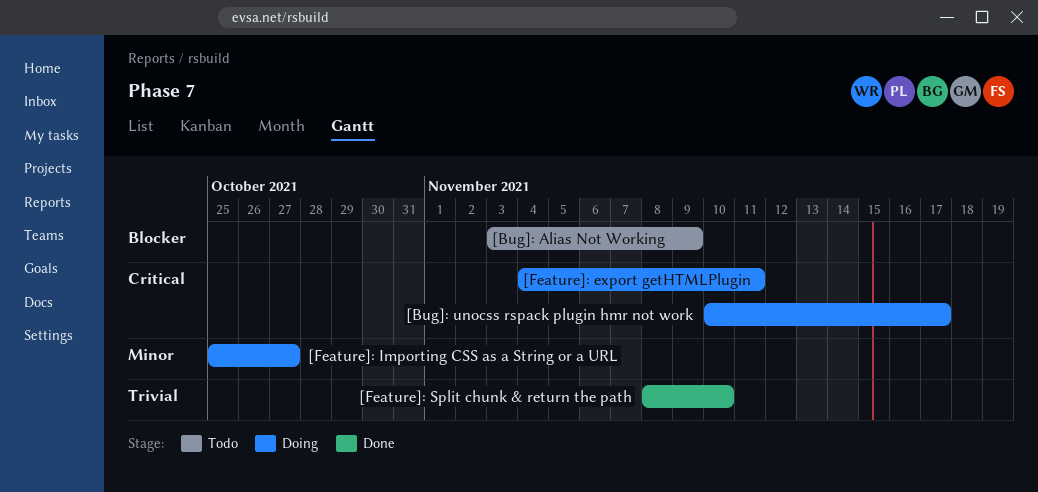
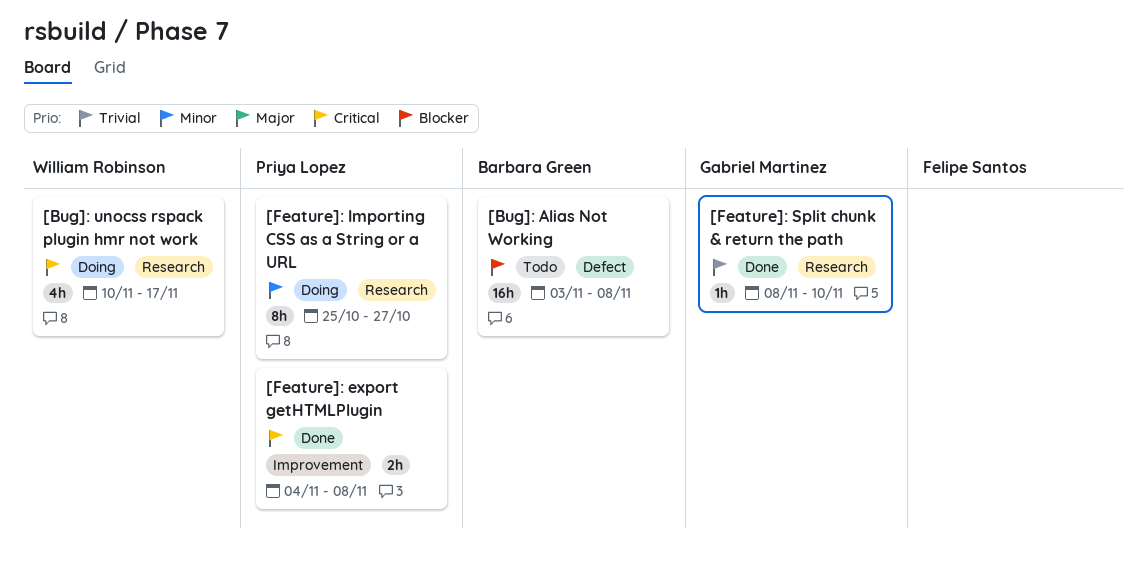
[Bug]: Alias Not Working, due: Nov 9 -> Nov 8
[Feature]: export getHTMLPlugin, status: Doing -> Done
[Feature]: export getHTMLPlugin, due: Nov 11 -> Nov 8

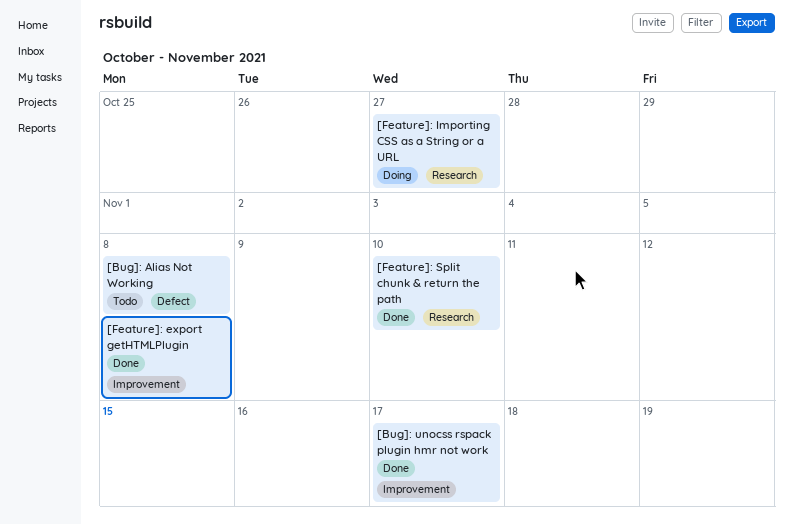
[Bug]: unocss rspack plugin hmr not work, status: Doing -> Done
[Bug]: unocss rspack plugin hmr not work, label: Research -> Improvement

